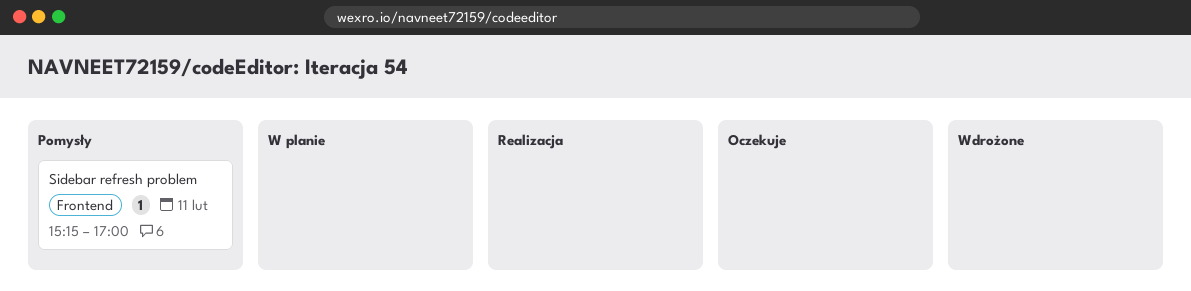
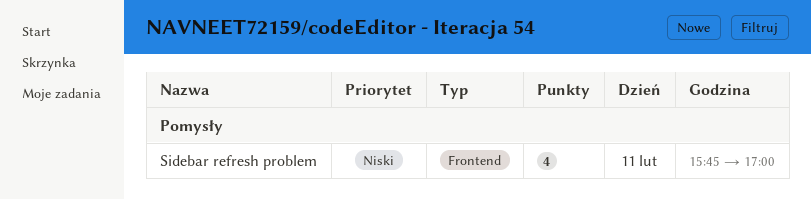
Sidebar refresh problem, estimate: 1 -> 4
Sidebar refresh problem, begins: 15:15 -> 15:45

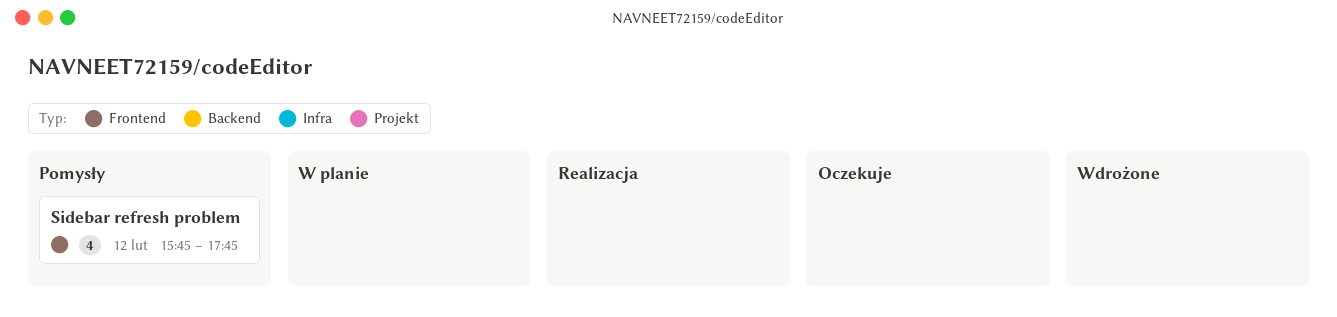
Sidebar refresh problem, day: Feb 11 -> Feb 12
Sidebar refresh problem, ends: 17:00 -> 17:45

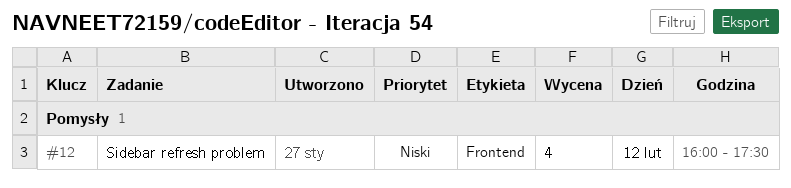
Sidebar refresh problem, begins: 15:45 -> 16:00
Sidebar refresh problem, ends: 17:45 -> 17:30

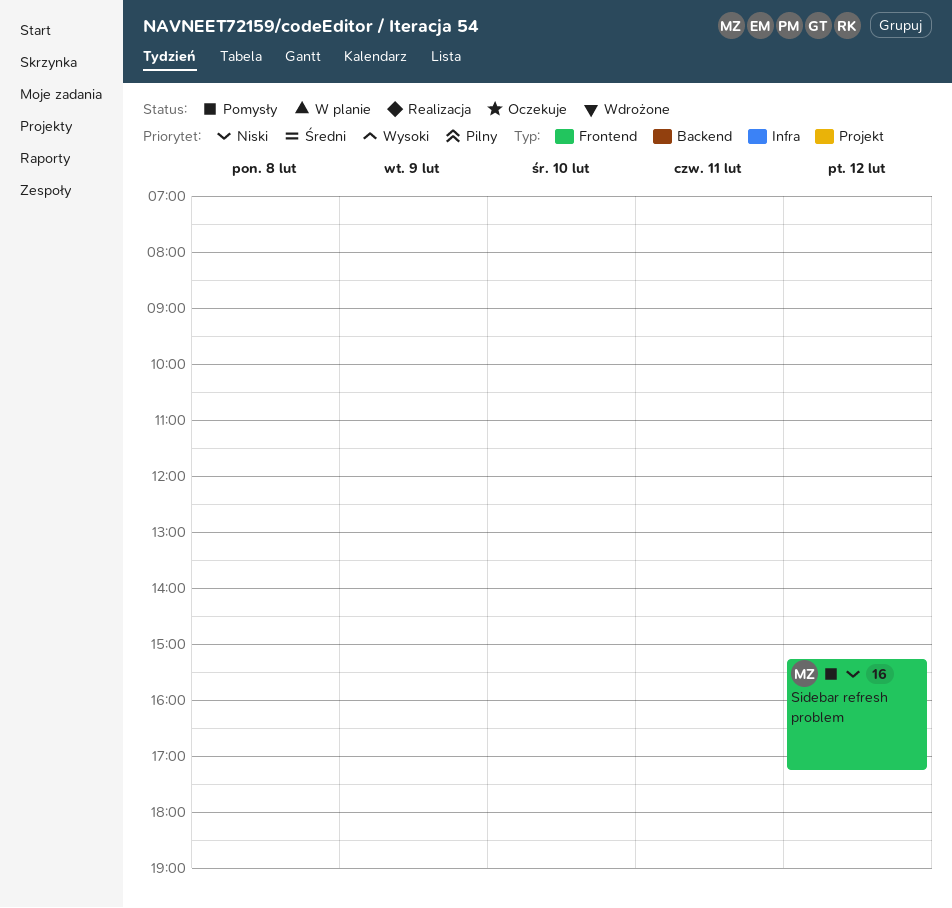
Sidebar refresh problem, estimate: 4 -> 16
Sidebar refresh problem, begins: 16:00 -> 15:15
Sidebar refresh problem, ends: 17:30 -> 17:15

